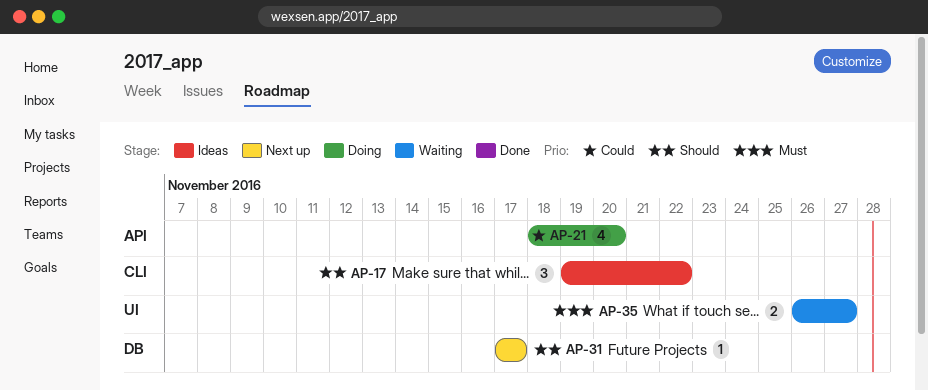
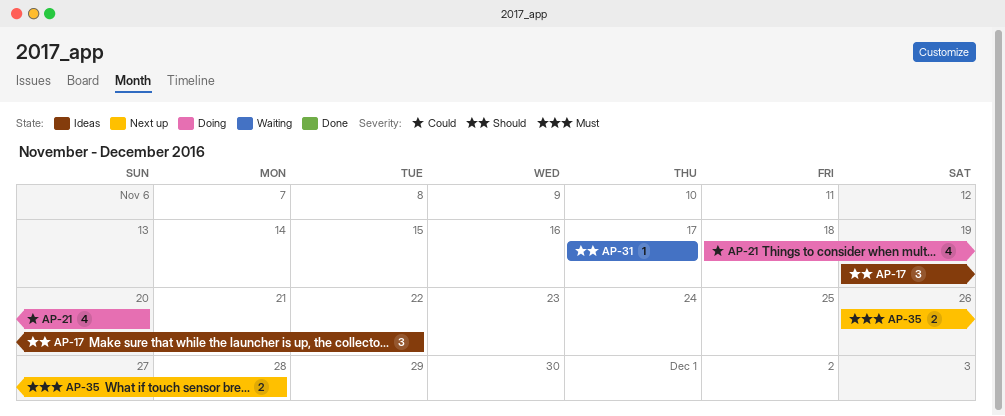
AP-31, status: Next up -> Waiting
AP-35, status: Waiting -> Next up
AP-35, due: Nov 27 -> Nov 28

